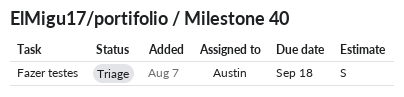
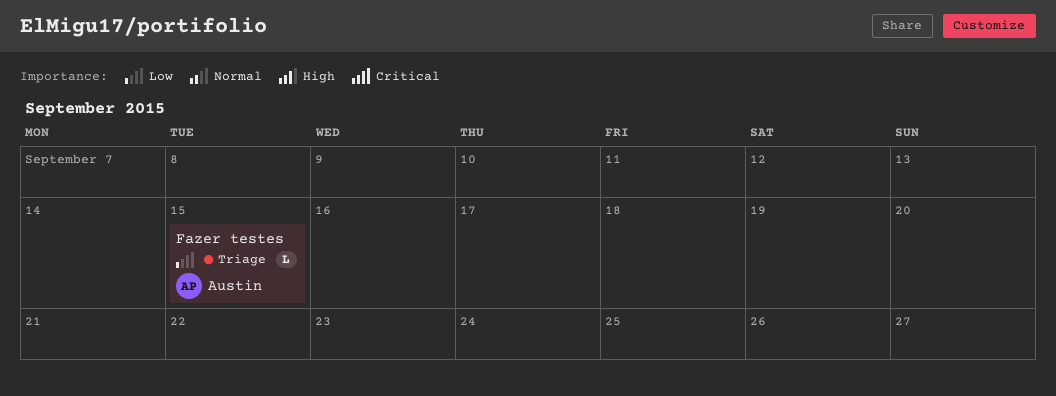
Fazer testes, estimate: S -> L
Fazer testes, due: Sep 18 -> Sep 15

